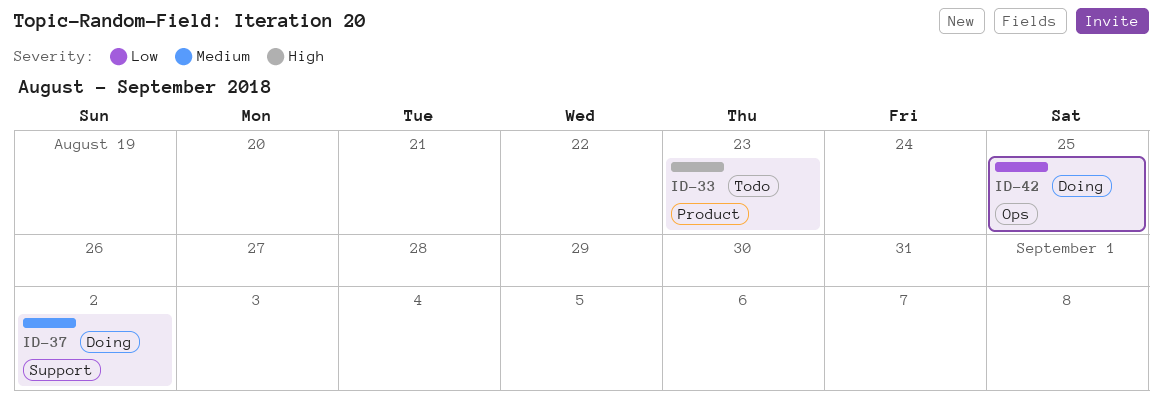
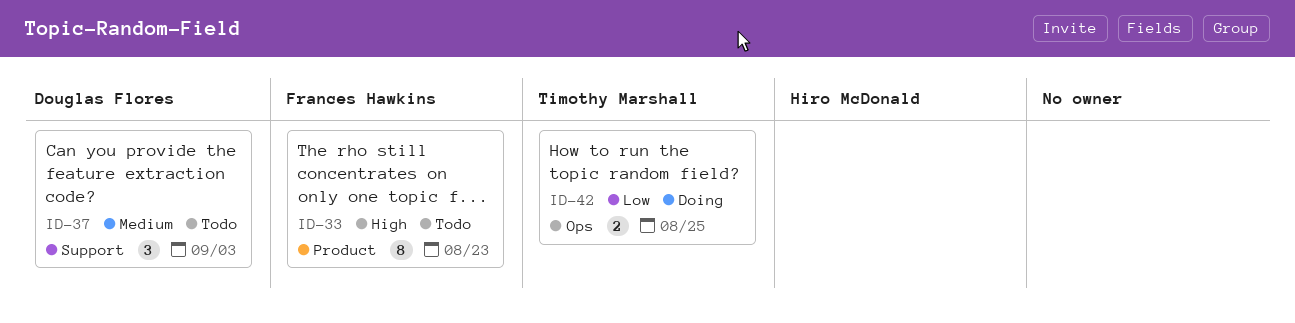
ID-37, status: Doing -> Todo
ID-37, due: Sep 2 -> Sep 3

